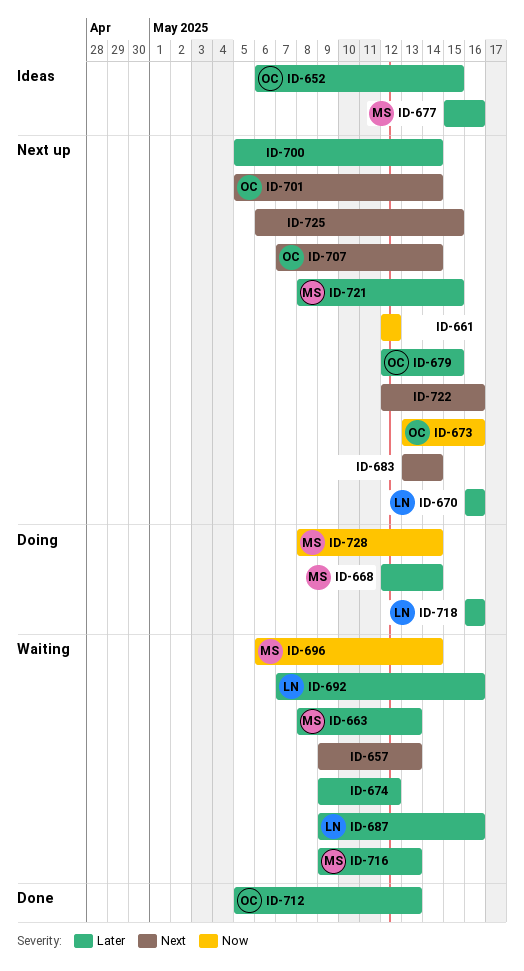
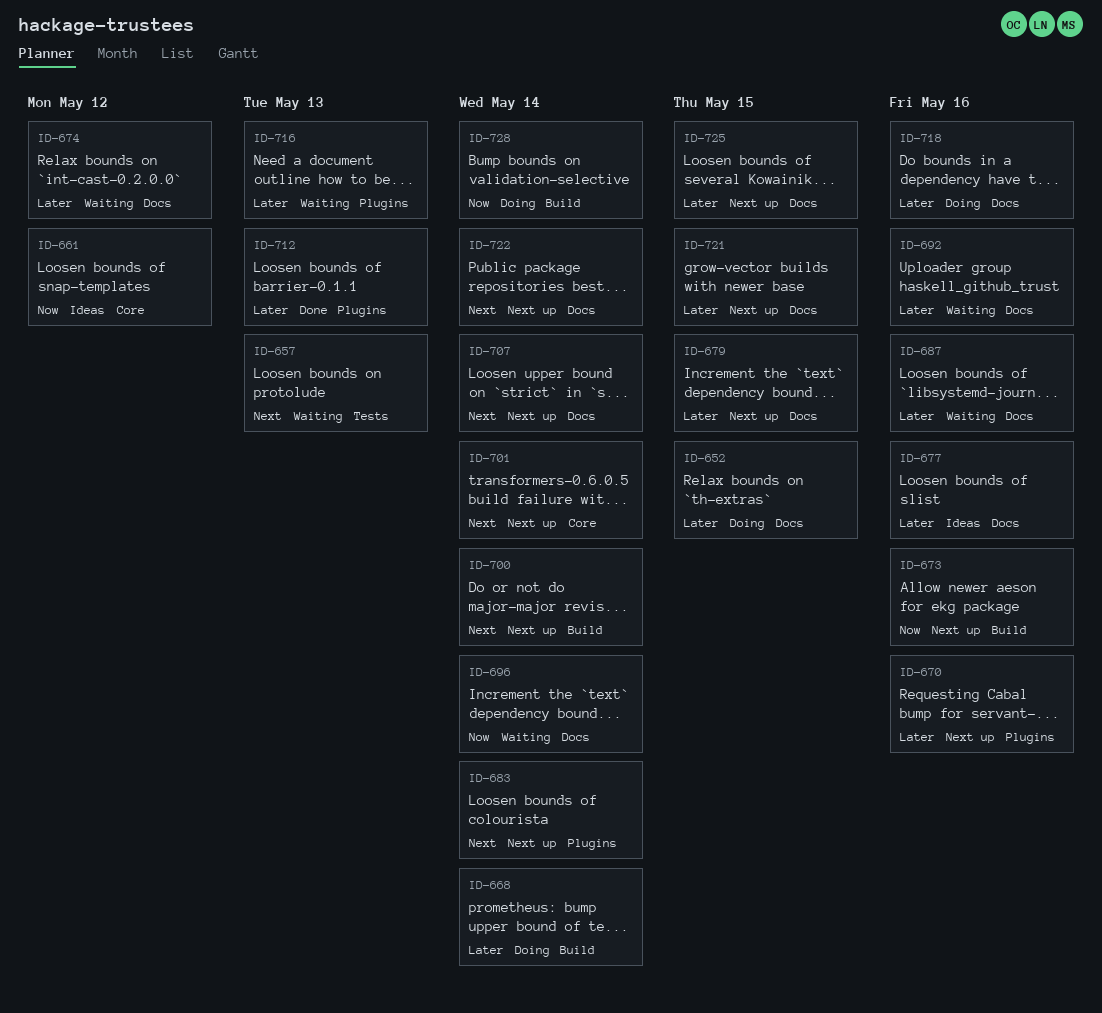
ID-652, status: Ideas -> Doing
ID-661, status: Next up -> Ideas
ID-663: present -> none
ID-700, priority: Later -> Next
ID-722, due: May 16 -> May 14
ID-725, priority: Next -> Later

